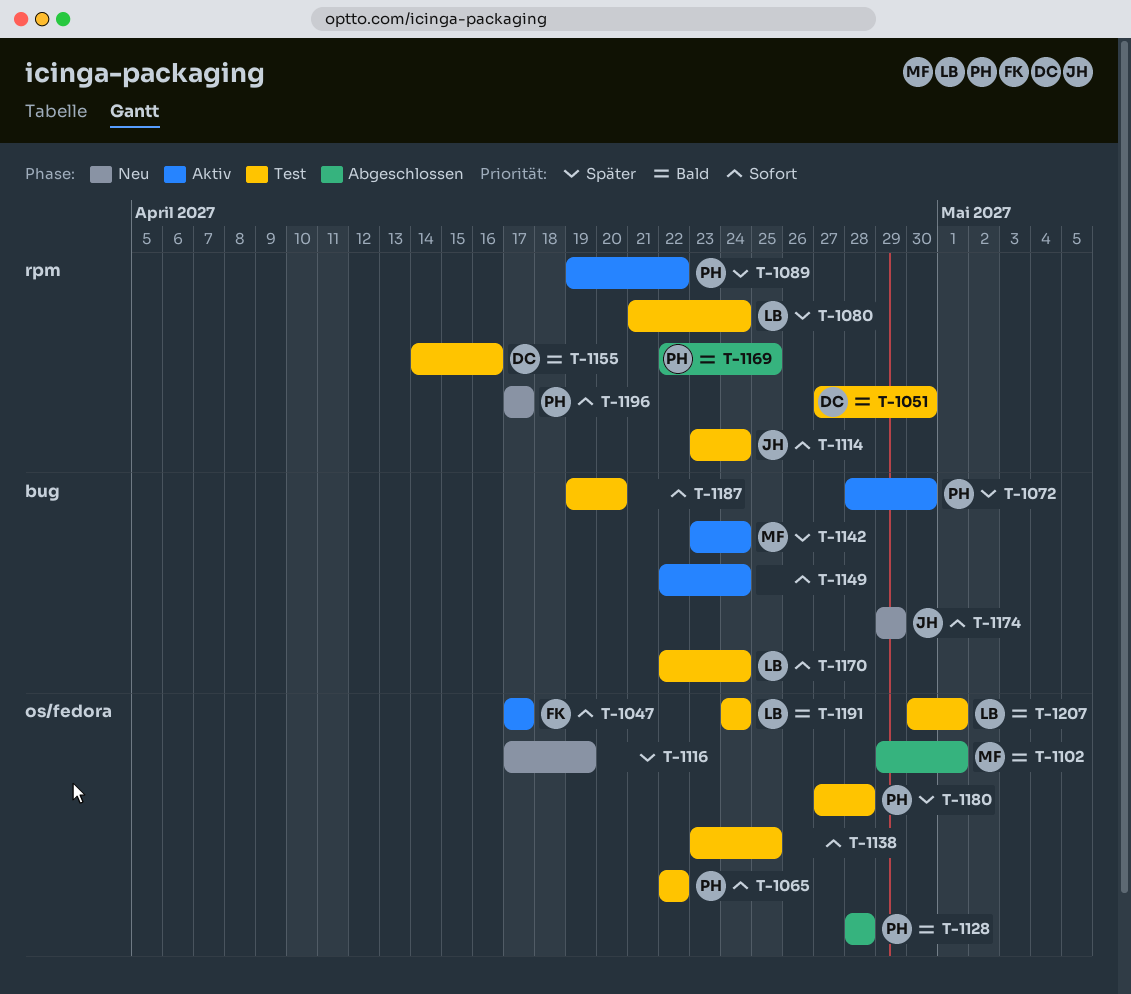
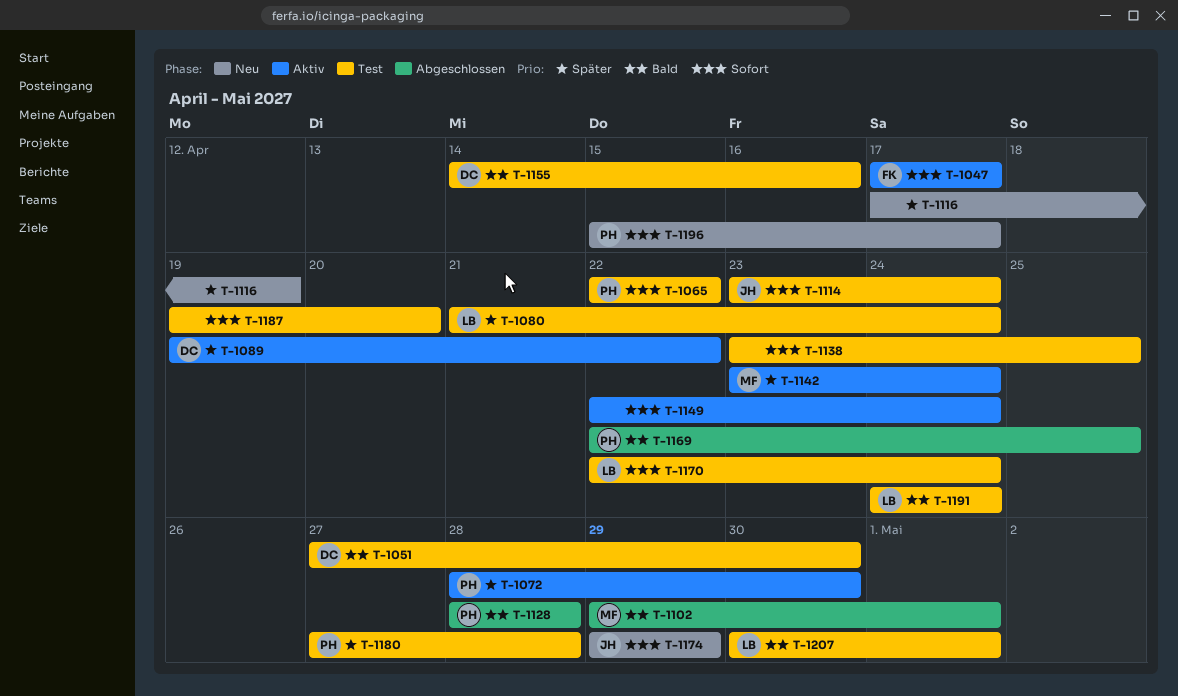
T-1089, owner: PH -> DC
T-1196, start: Apr 17 -> Apr 15

